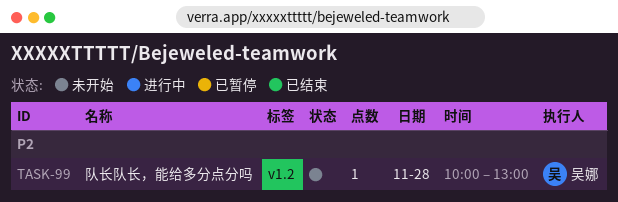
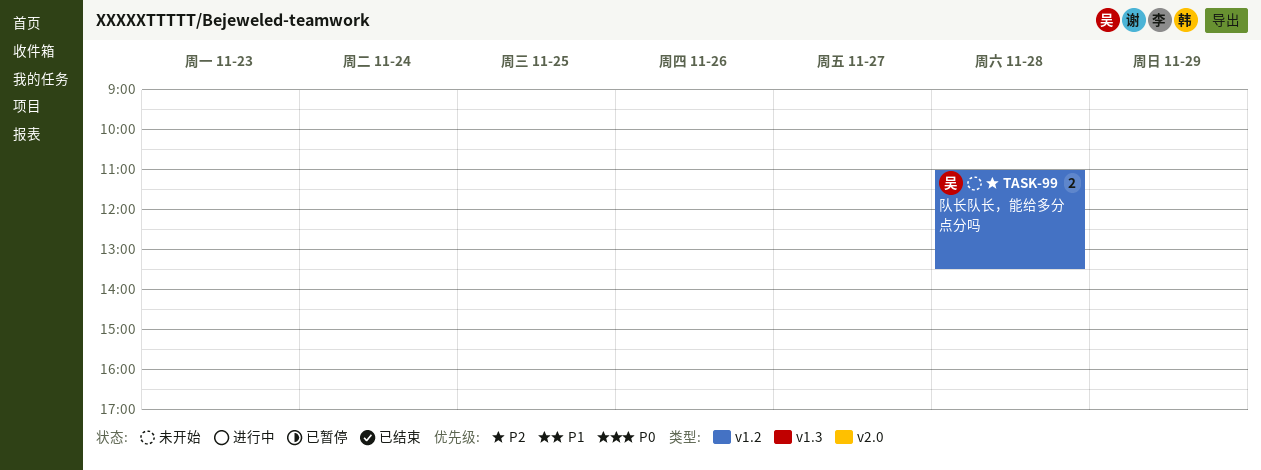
TASK-99, estimate: 1 -> 2
TASK-99, begins: 10:00 -> 11:00
TASK-99, ends: 13:00 -> 13:30

